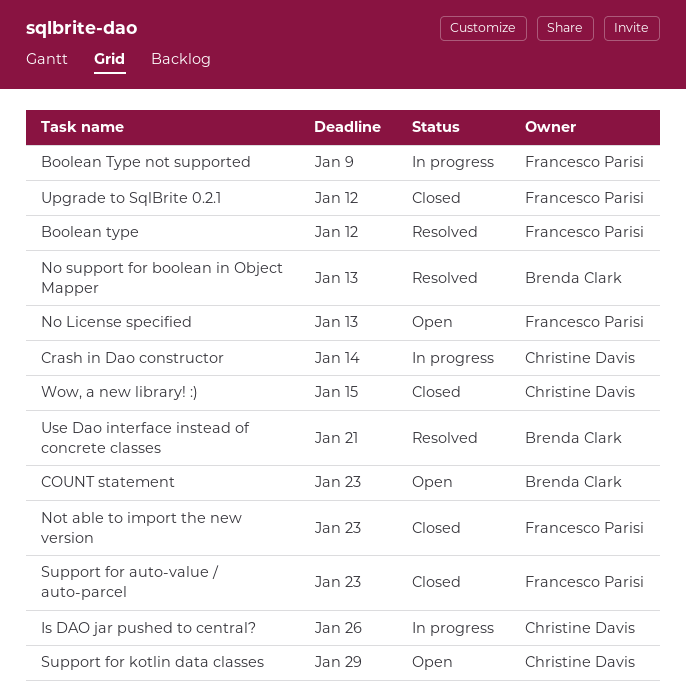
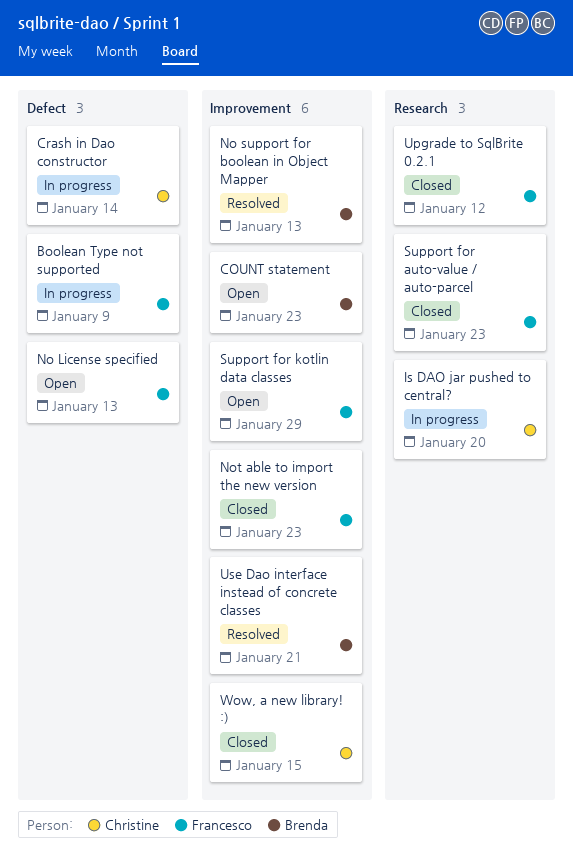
Boolean type: present -> none
Is DAO jar pushed to central?, due: Jan 26 -> Jan 20
Support for kotlin data classes, owner: Christine Davis -> Francesco Parisi

